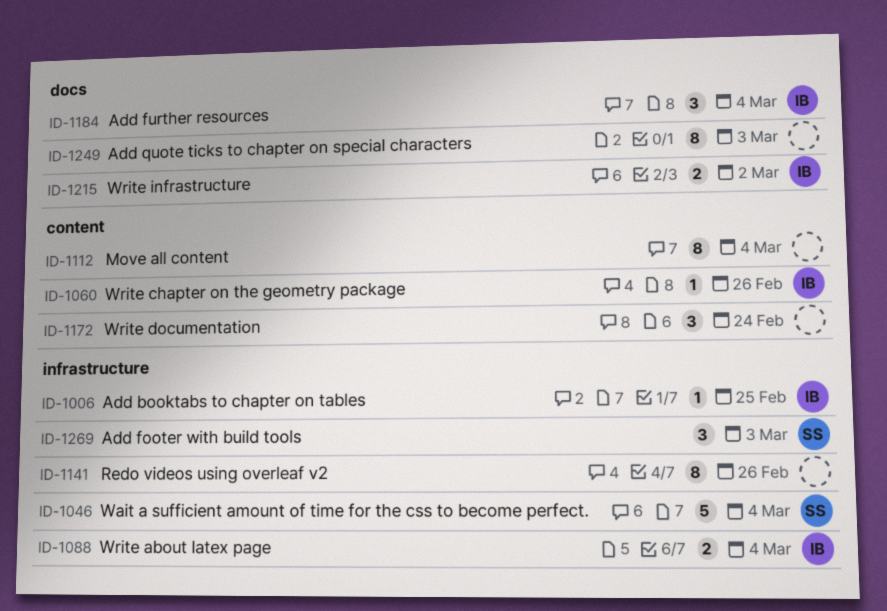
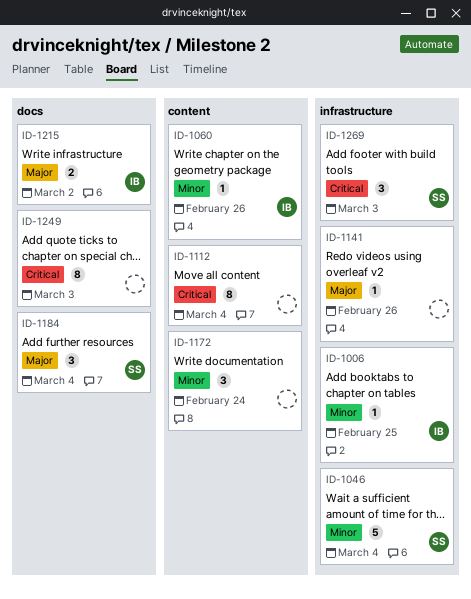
ID-1088: present -> none
ID-1141, estimate: 8 -> 1
ID-1184, owner: IB -> SS

